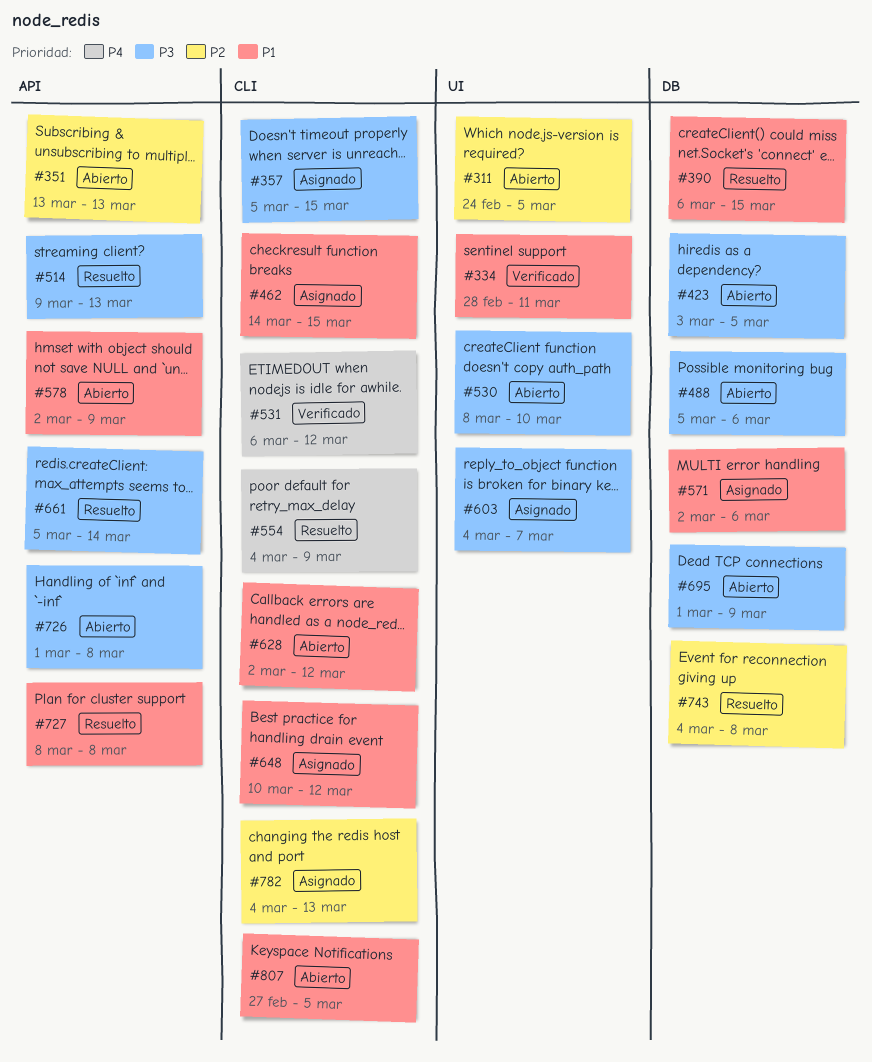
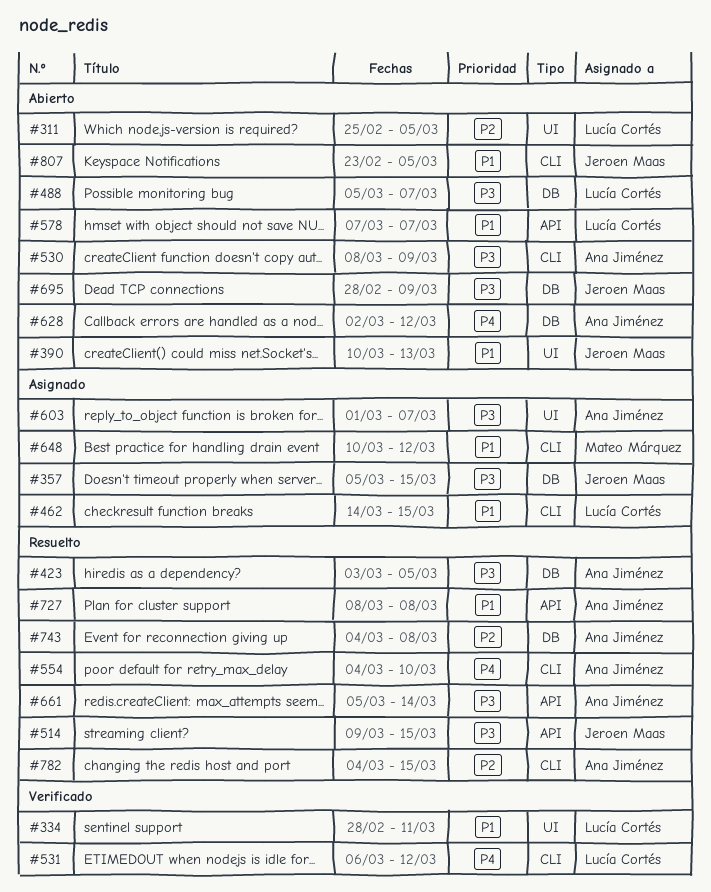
#311, start: Feb 24 -> Feb 25
#351: present -> none
#357, label: CLI -> DB
#390, status: Resuelto -> Abierto
#390, label: DB -> UI
#390, start: Mar 6 -> Mar 10
#390, due: Mar 15 -> Mar 13
#423, status: Abierto -> Resuelto
#488, due: Mar 6 -> Mar 7
#514, due: Mar 13 -> Mar 15
#530, label: UI -> CLI
#530, due: Mar 10 -> Mar 9
#554, due: Mar 9 -> Mar 10
#571: present -> none
#578, start: Mar 2 -> Mar 7
#578, due: Mar 9 -> Mar 7
#603, start: Mar 4 -> Mar 1
#628, priority: P1 -> P4
#628, label: CLI -> DB
#695, start: Mar 1 -> Feb 28
#726: present -> none
#782, status: Asignado -> Resuelto
#782, due: Mar 13 -> Mar 15
#807, start: Feb 27 -> Feb 23

